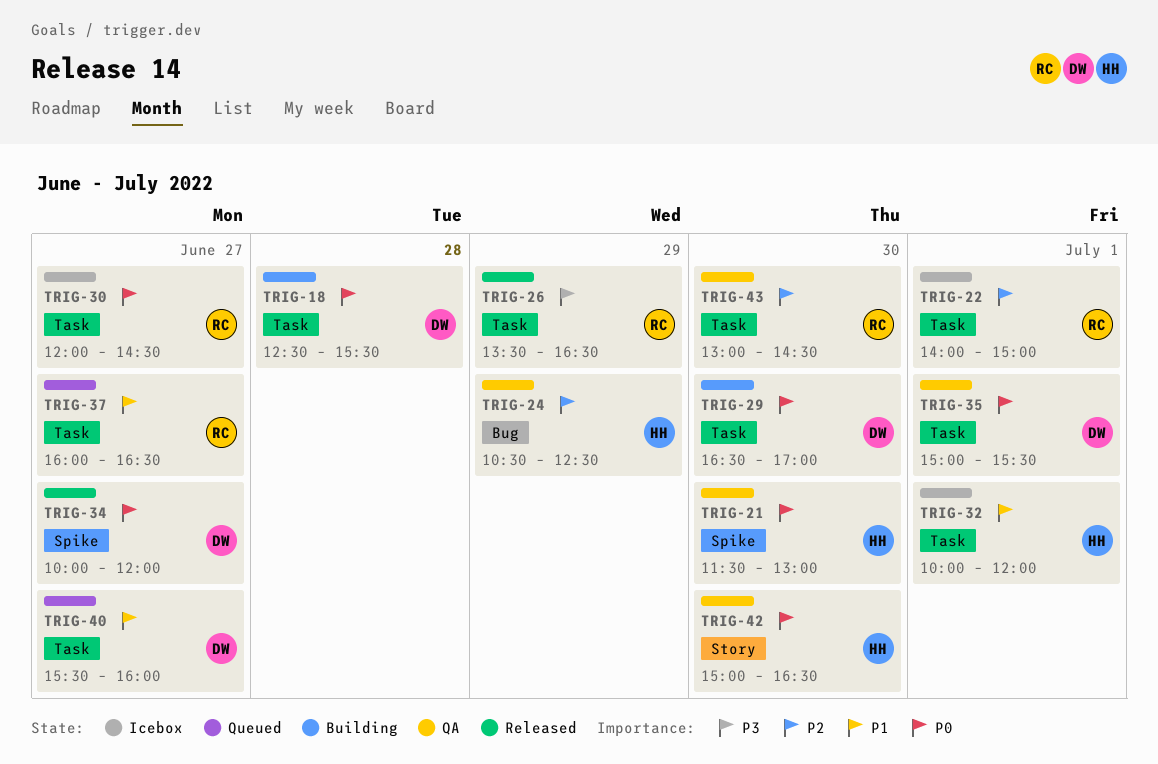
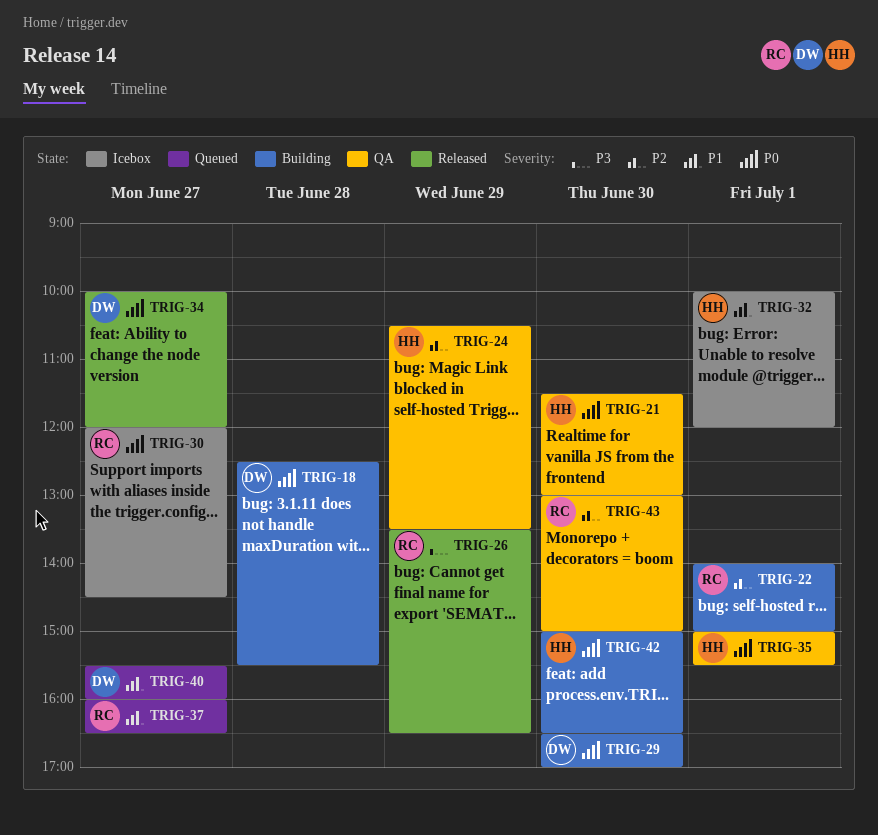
TRIG-22, status: Icebox -> Building
TRIG-24, ends: 12:30 -> 13:30
TRIG-35, owner: DW -> HH
TRIG-42, status: QA -> Building
TRIG-43, ends: 14:30 -> 15:00

